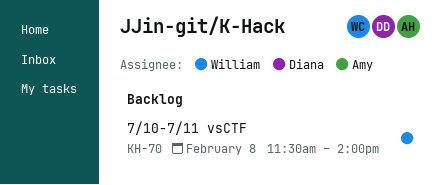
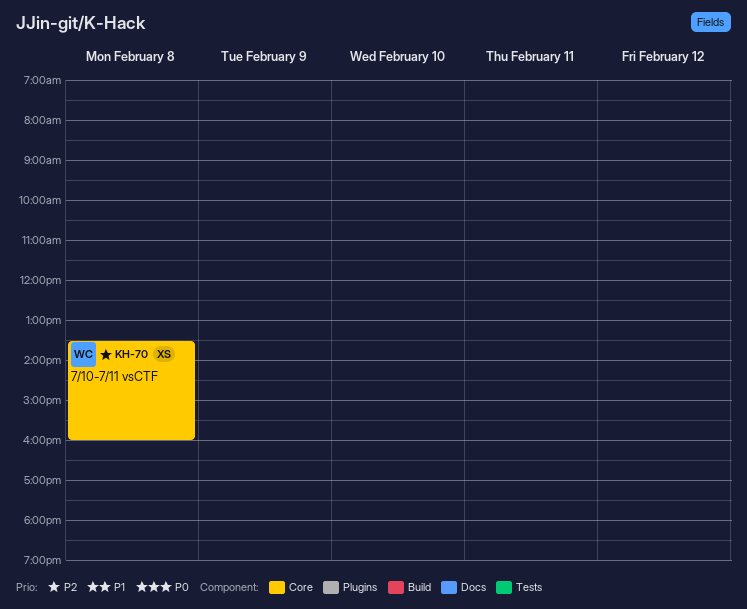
KH-70, begins: 11:30 -> 13:30
KH-70, ends: 14:00 -> 16:00

